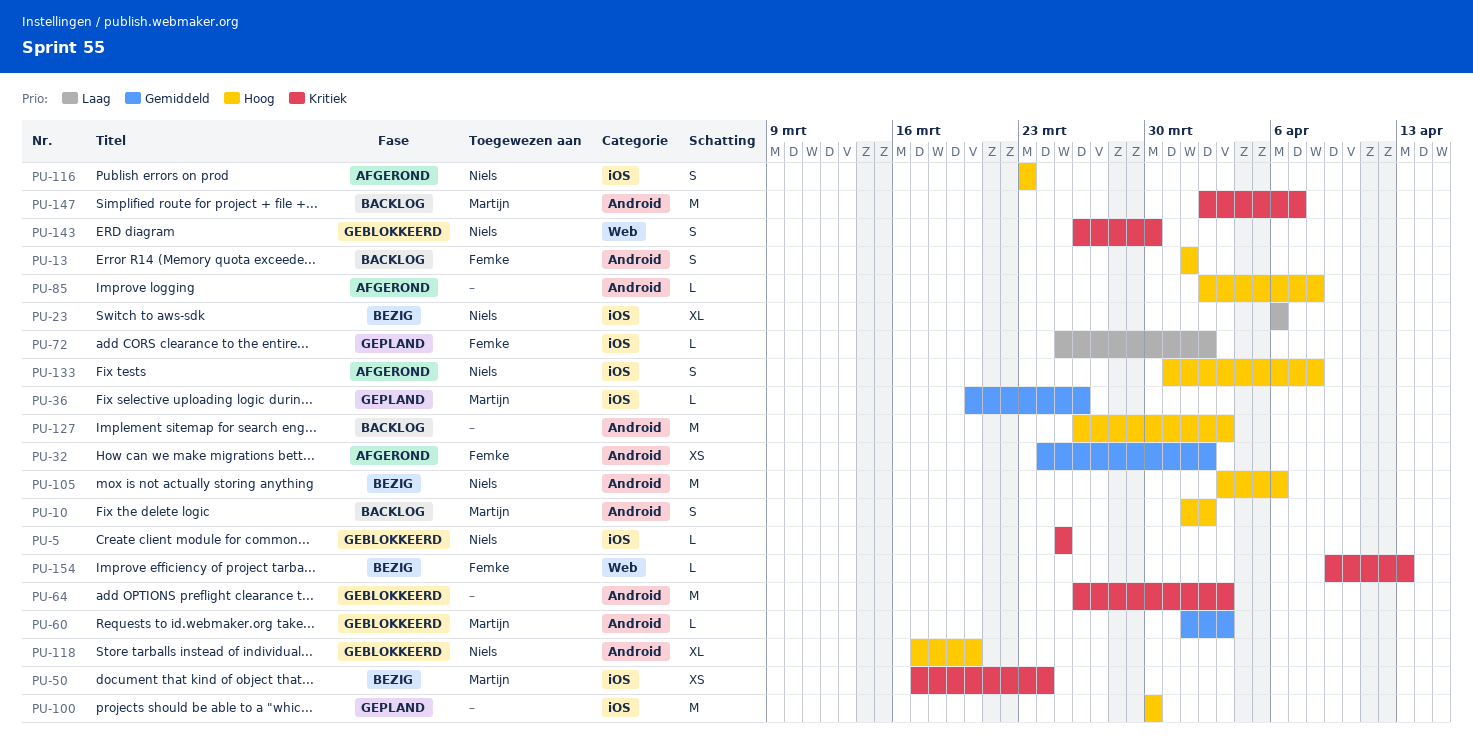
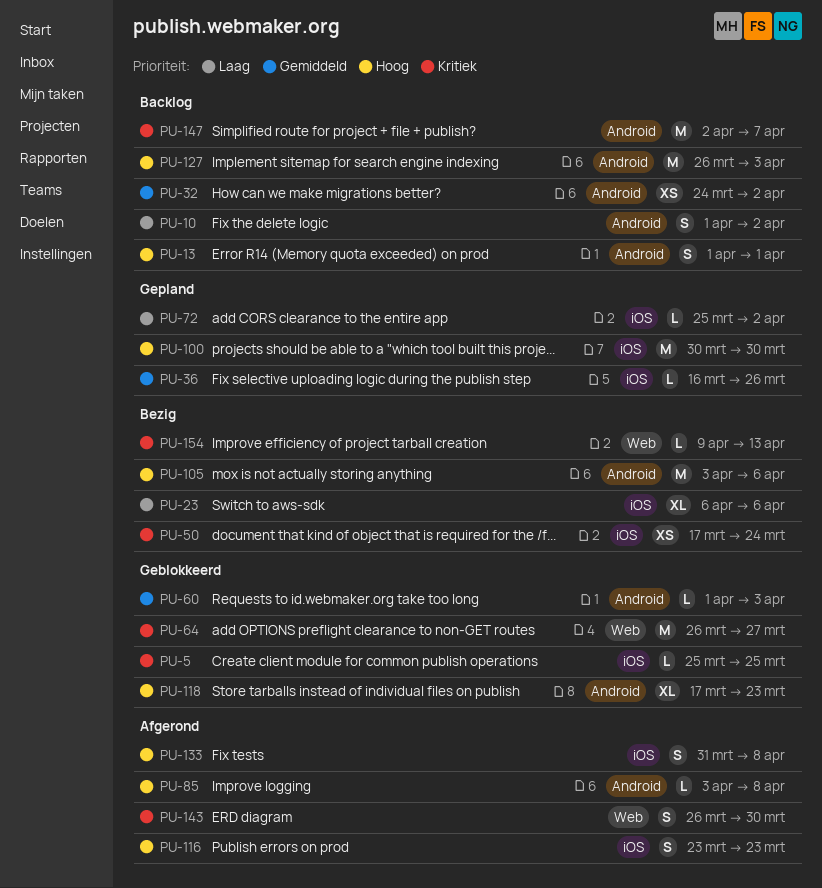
PU-10, priority: Hoog -> Laag
PU-32, status: Afgerond -> Backlog
PU-36, start: Mar 20 -> Mar 16
PU-64, label: Android -> Web
PU-64, due: Apr 3 -> Mar 27
PU-85, start: Apr 2 -> Apr 3
PU-118, due: Mar 20 -> Mar 23
PU-143, status: Geblokkeerd -> Afgerond

